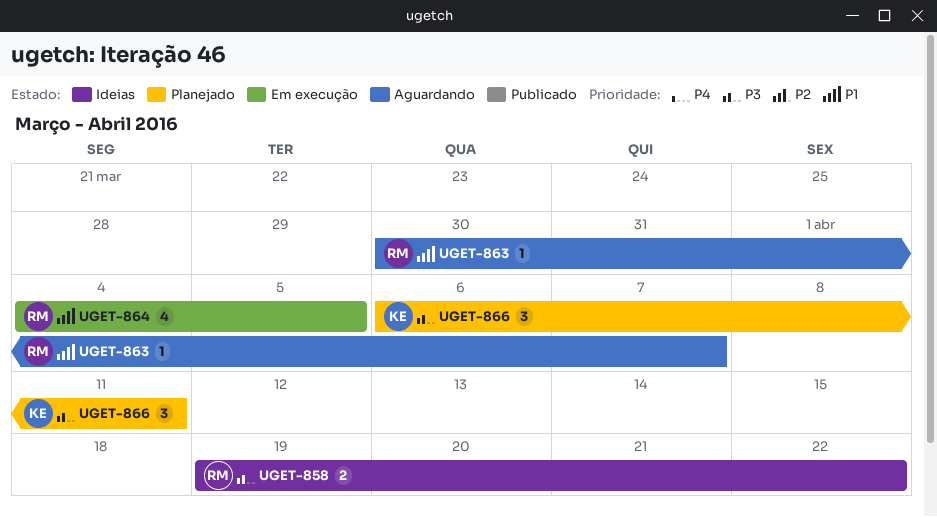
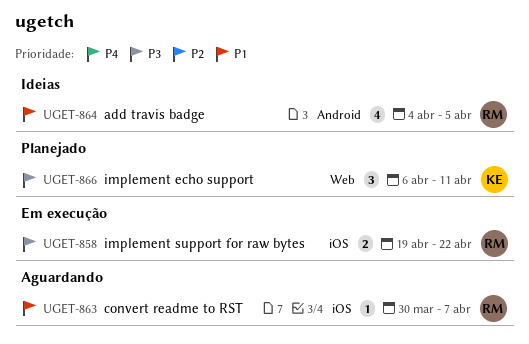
UGET-858, status: Ideias -> Em execução
UGET-864, status: Em execução -> Ideias

